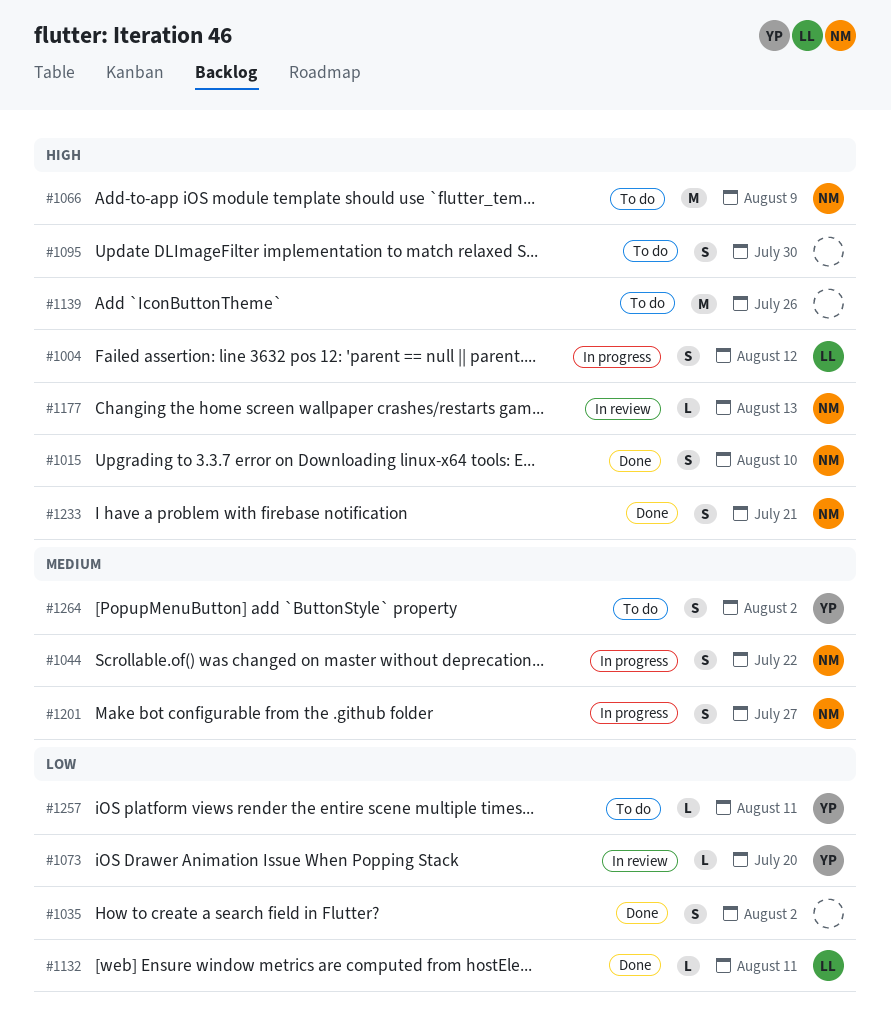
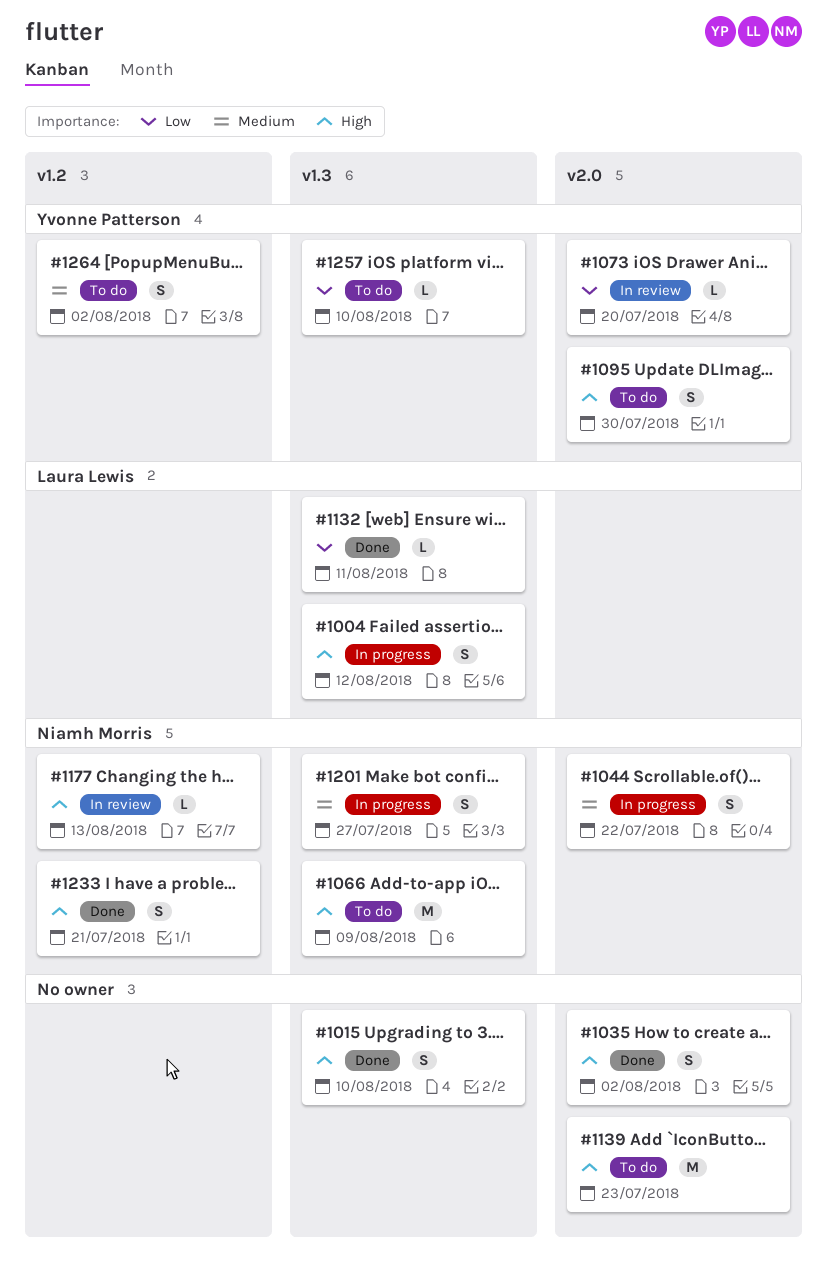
#1015, owner: Niamh Morris -> none
#1035, priority: Low -> High
#1095, owner: none -> Yvonne Patterson
#1139, due: Jul 26 -> Jul 23
#1257, due: Aug 11 -> Aug 10

